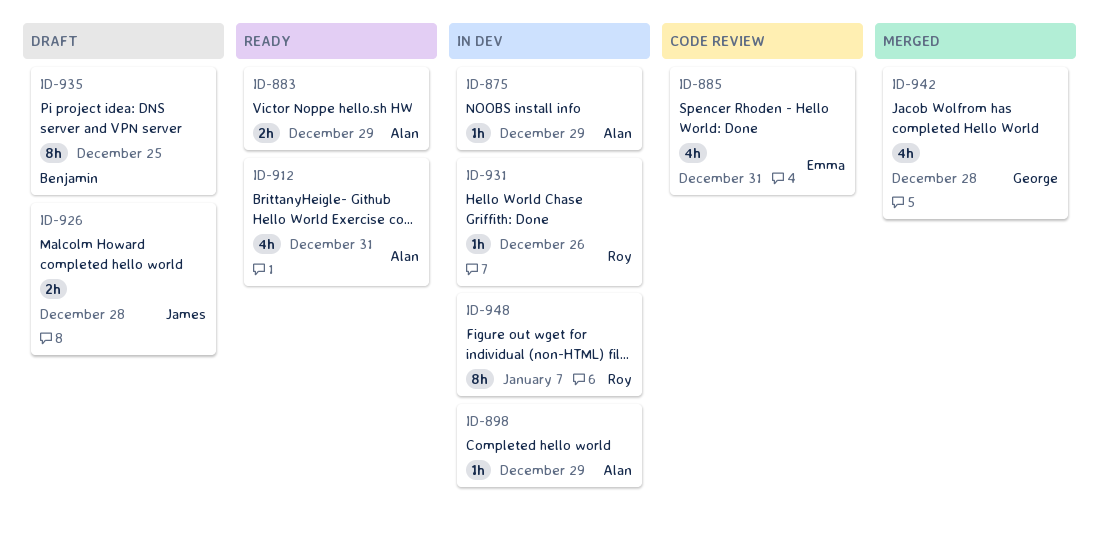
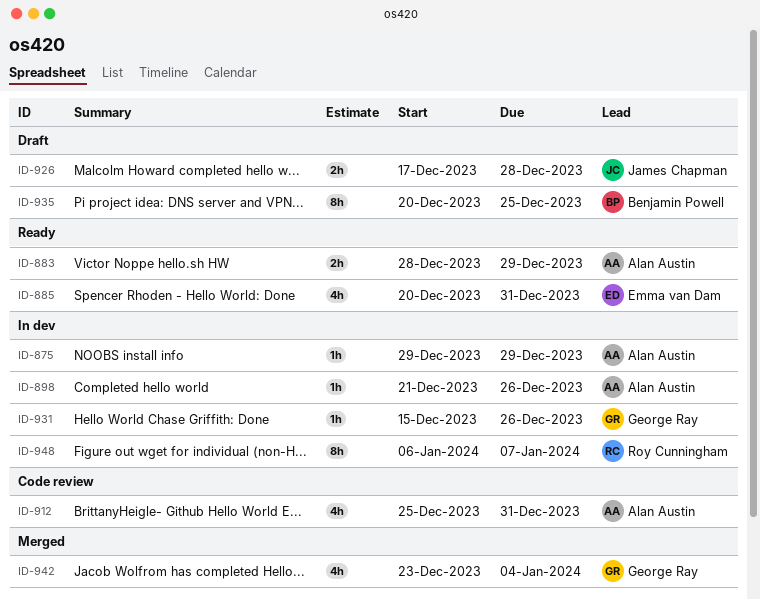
ID-885, status: Code review -> Ready
ID-898, due: Dec 29 -> Dec 26
ID-912, status: Ready -> Code review
ID-931, owner: Roy Cunningham -> George Ray
ID-942, due: Dec 28 -> Jan 4

